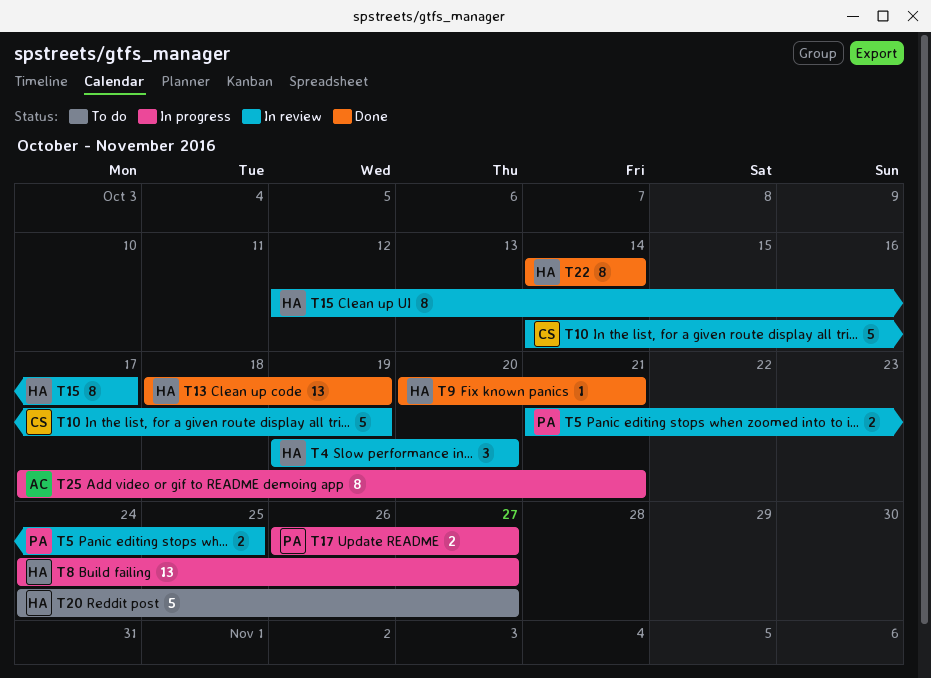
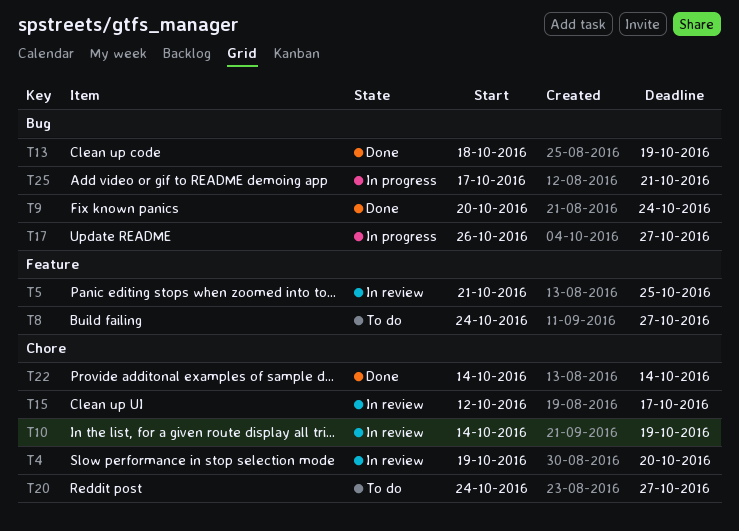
T8, status: In progress -> To do
T9, due: Oct 21 -> Oct 24

